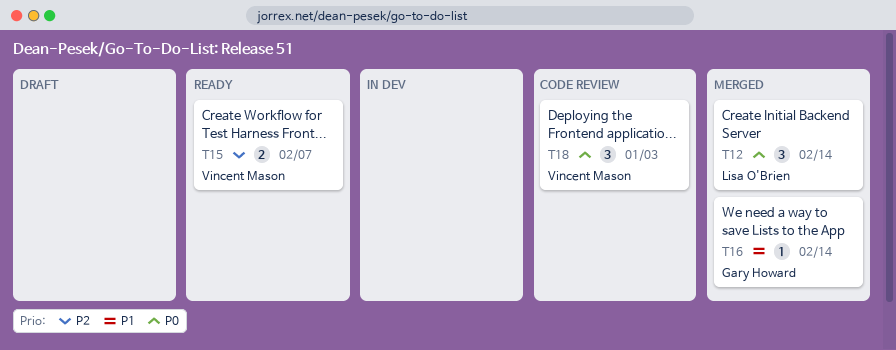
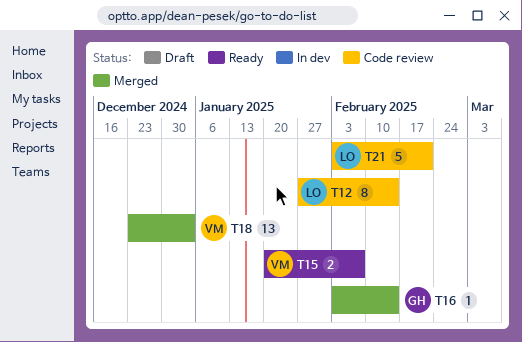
T12, status: Merged -> Code review
T12, estimate: 3 -> 8
T18, status: Code review -> Merged
T18, estimate: 3 -> 13
T21: none -> present

